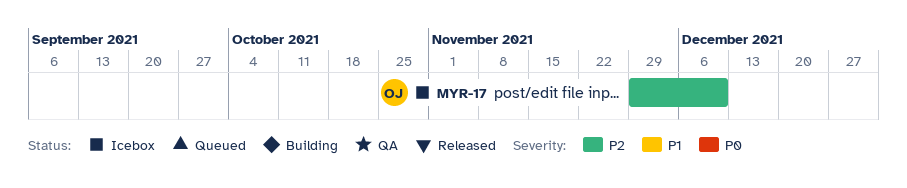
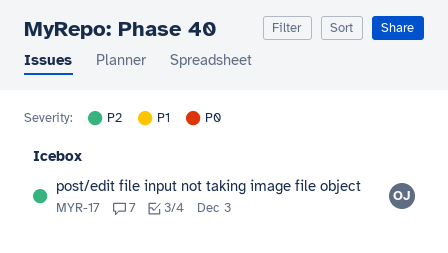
MYR-17, due: Dec 10 -> Dec 3

